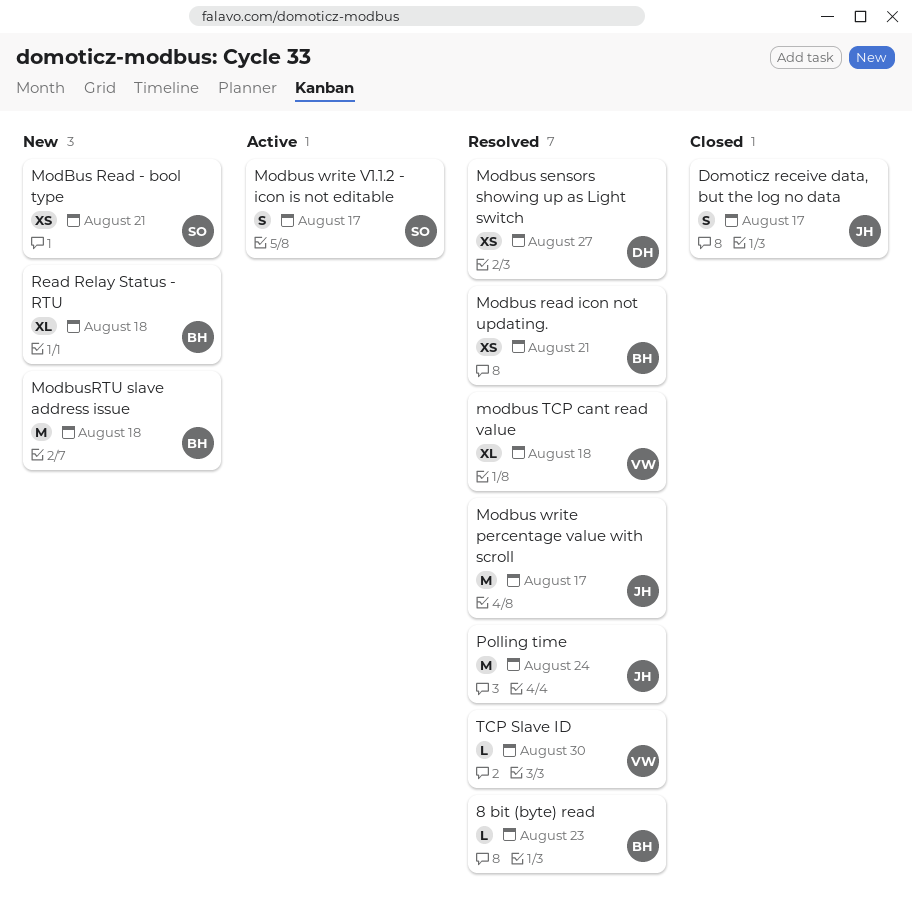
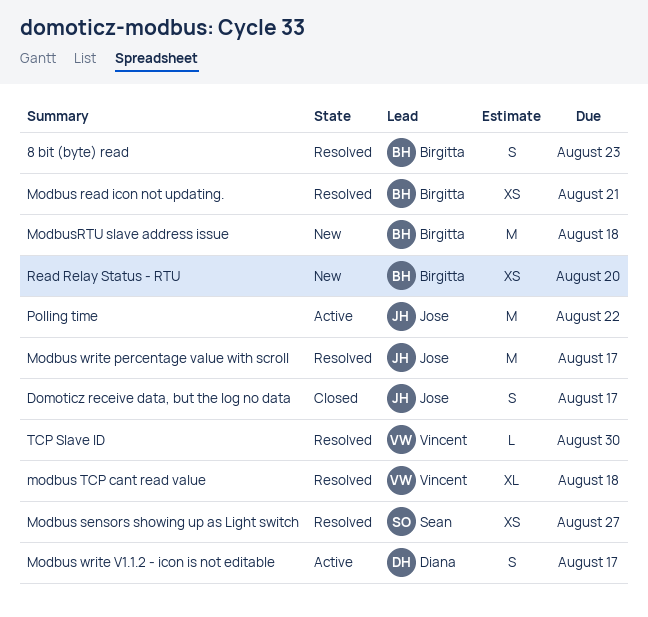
8 bit (byte) read, estimate: L -> S
ModBus Read - bool type: present -> none
Modbus sensors showing up as Light switch, owner: Diana -> Sean
Modbus write V1.1.2 - icon is not editable, owner: Sean -> Diana
Polling time, status: Resolved -> Active
Polling time, due: Aug 24 -> Aug 22
Read Relay Status - RTU, estimate: XL -> XS
Read Relay Status - RTU, due: Aug 18 -> Aug 20

